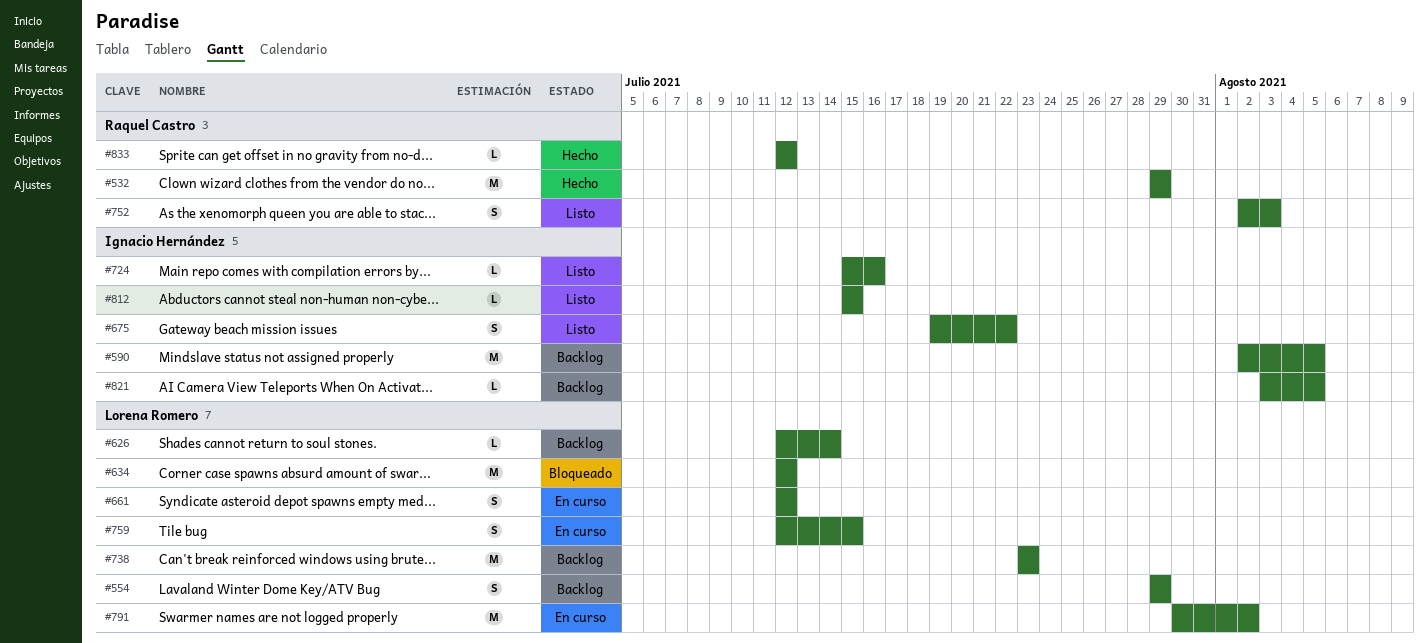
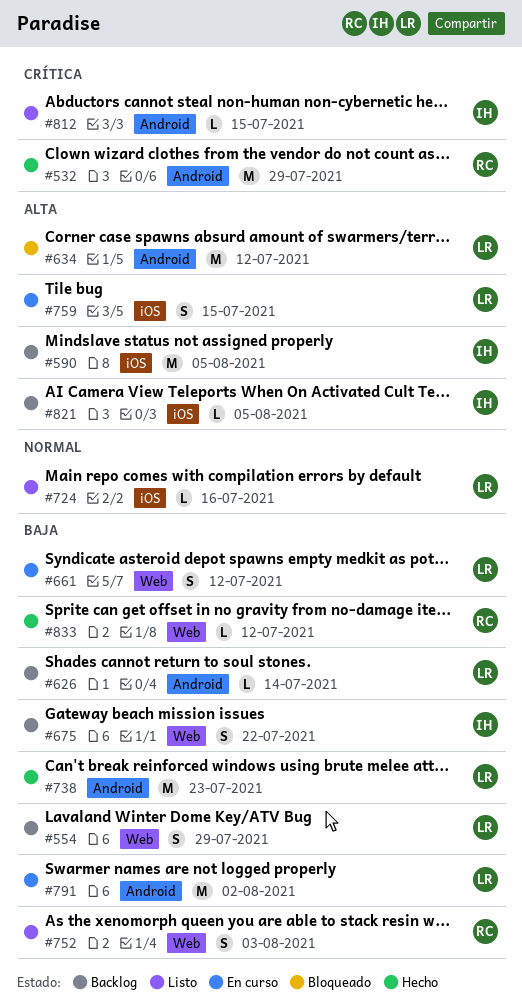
#675, status: Listo -> Backlog
#724, owner: Ignacio Hernández -> Lorena Romero
#738, status: Backlog -> Hecho

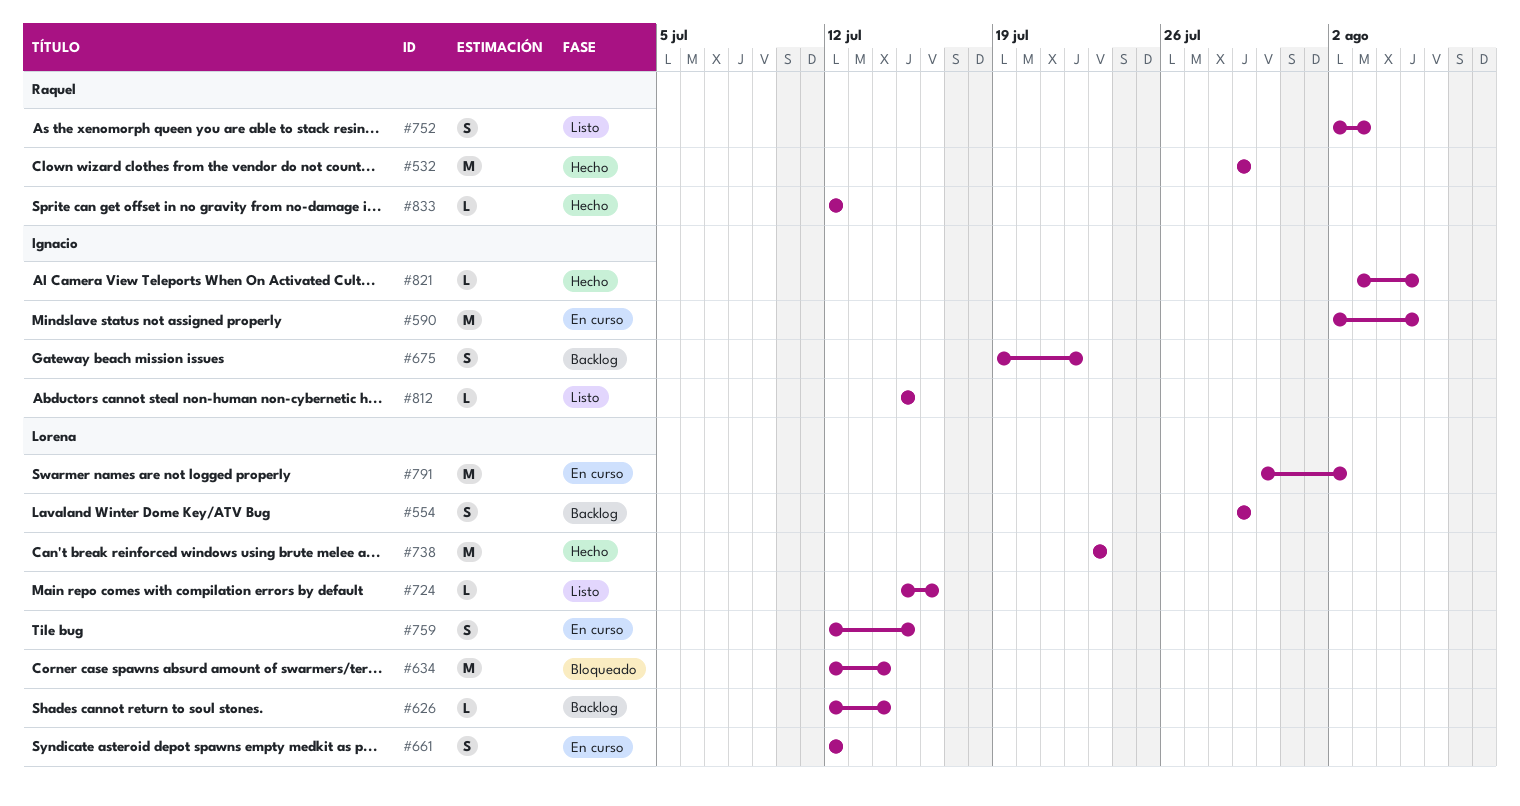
#590, status: Backlog -> En curso
#634, due: Jul 12 -> Jul 14
#821, status: Backlog -> Hecho

